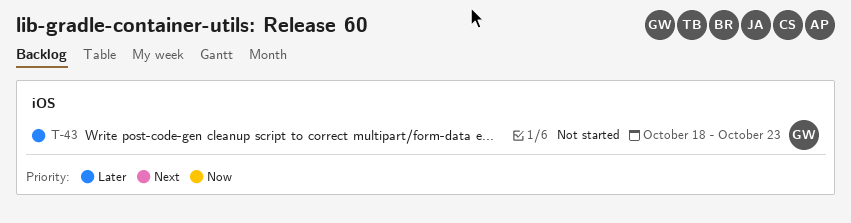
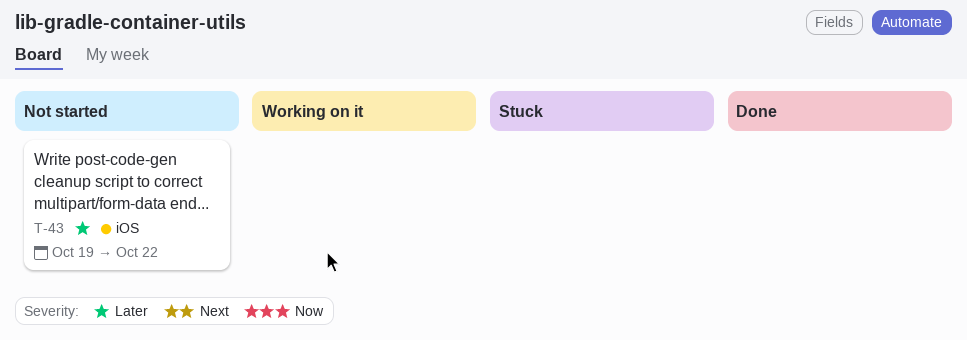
T-43, start: Oct 18 -> Oct 19
T-43, due: Oct 23 -> Oct 22

